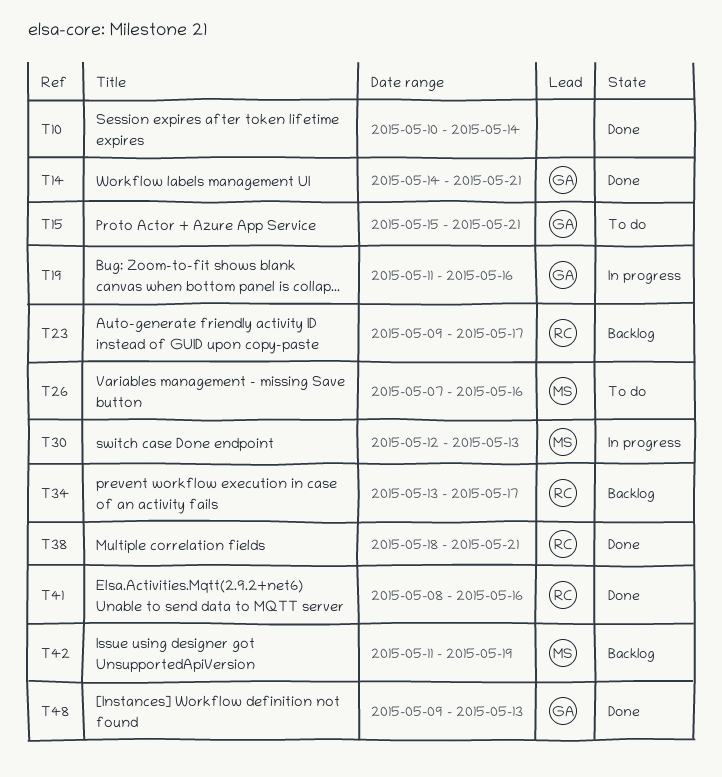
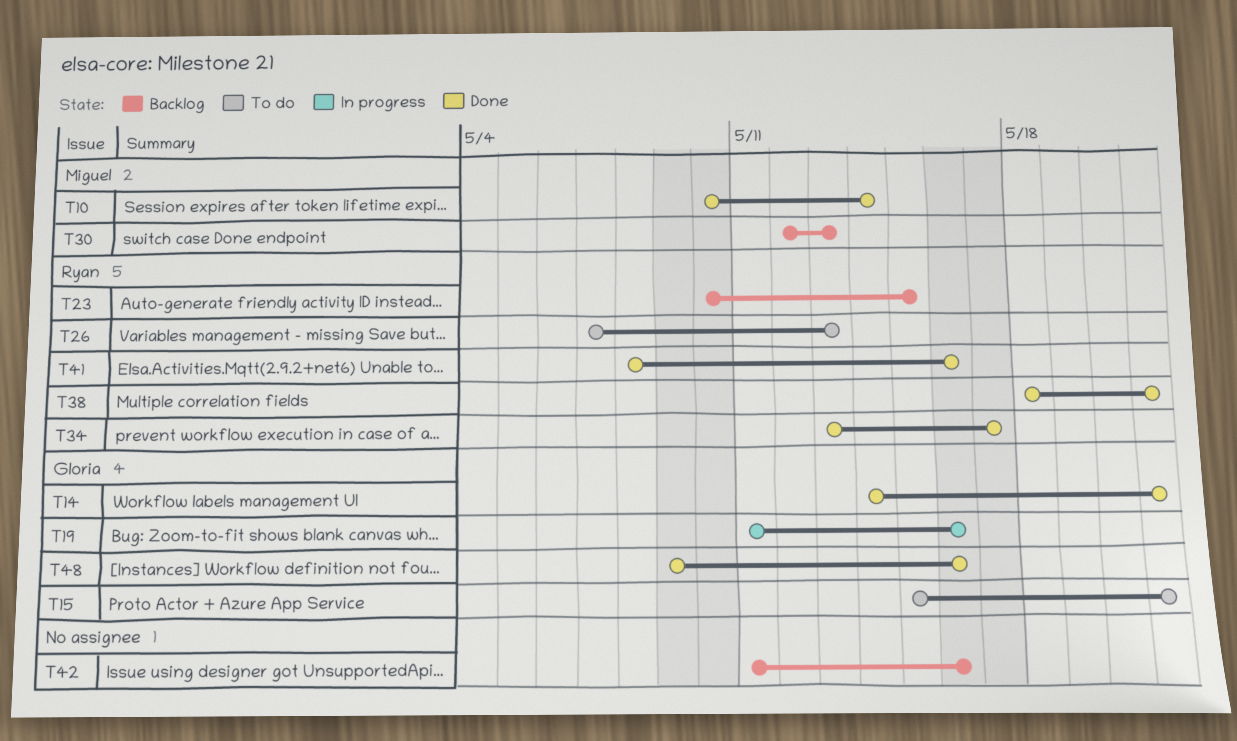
T10, owner: none -> Miguel
T23, start: May 9 -> May 10
T23, due: May 17 -> May 15
T26, owner: Miguel -> Ryan
T26, due: May 16 -> May 13
T30, status: In progress -> Backlog
T34, status: Backlog -> Done
T42, owner: Miguel -> none
T42, due: May 19 -> May 16
T48, due: May 13 -> May 16

